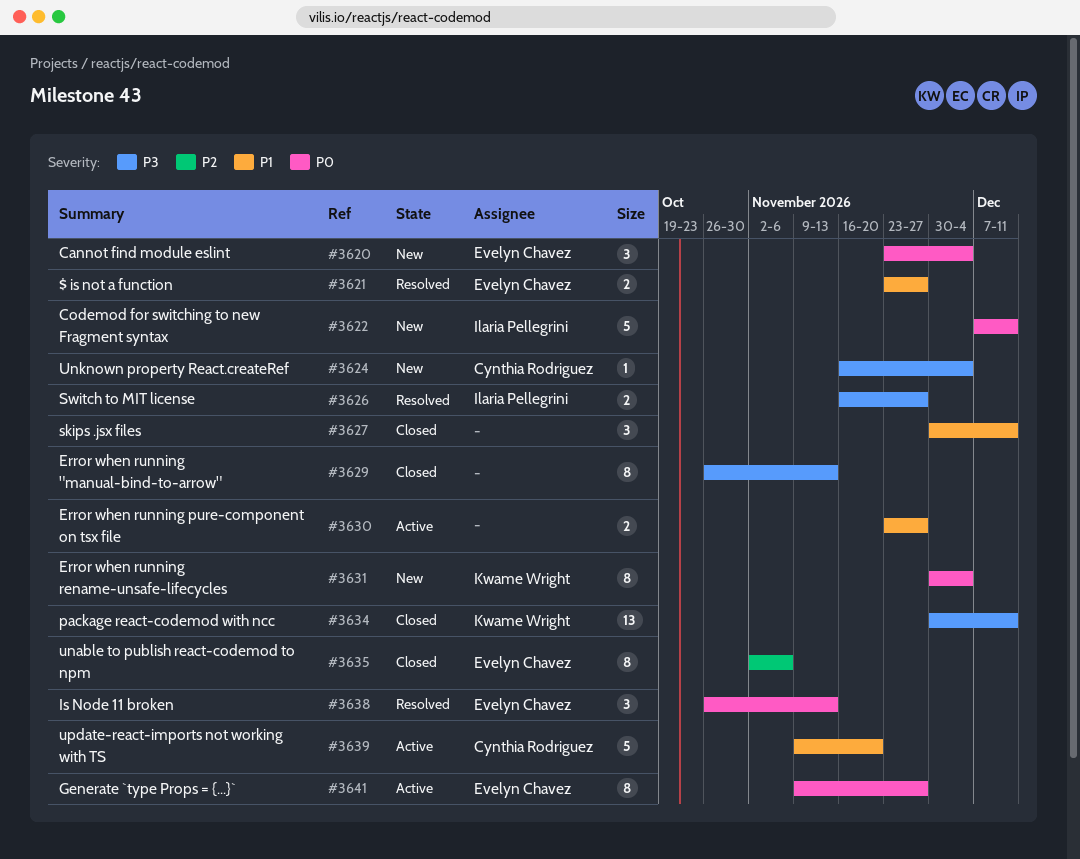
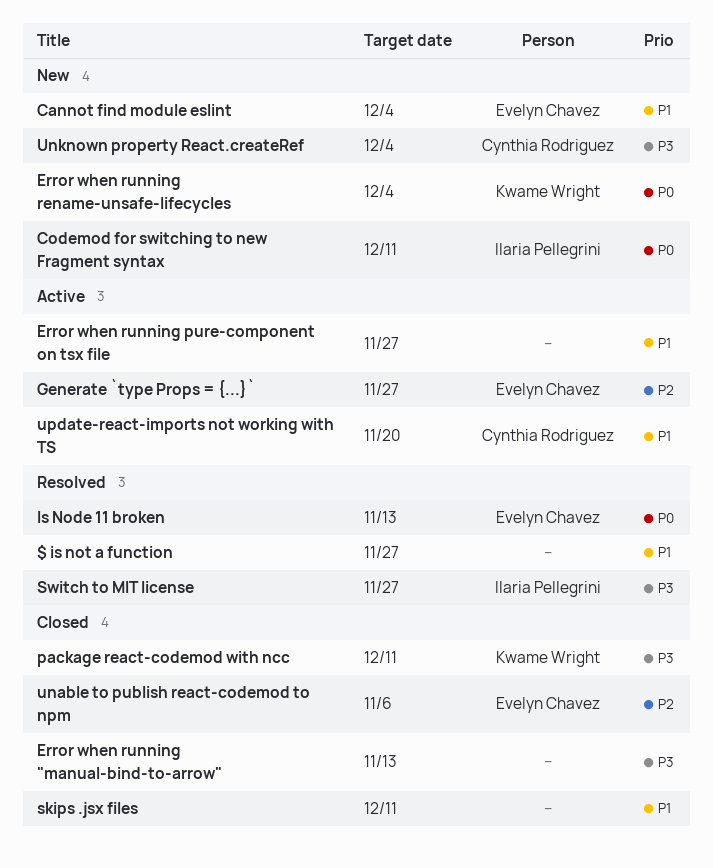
$ is not a function, owner: Evelyn Chavez -> none
Cannot find module eslint, priority: P0 -> P1
Generate `type Props = {...}`, priority: P0 -> P2

